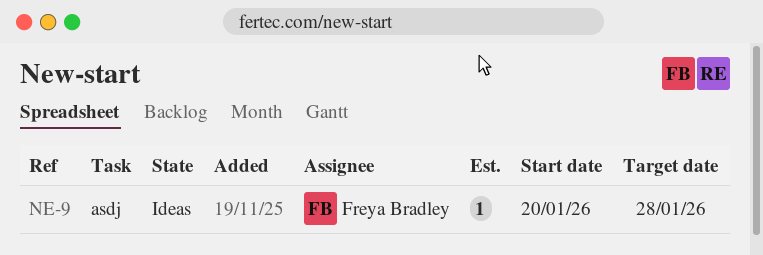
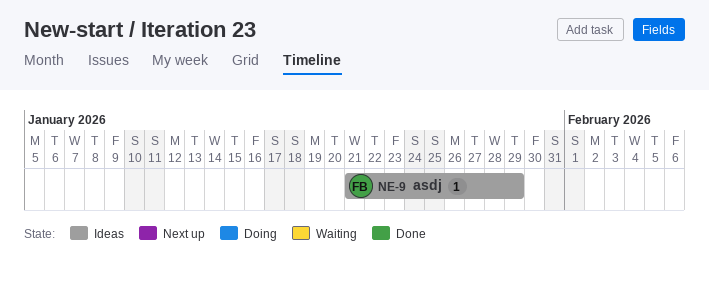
NE-9, start: Jan 20 -> Jan 21
NE-9, due: Jan 28 -> Jan 29

